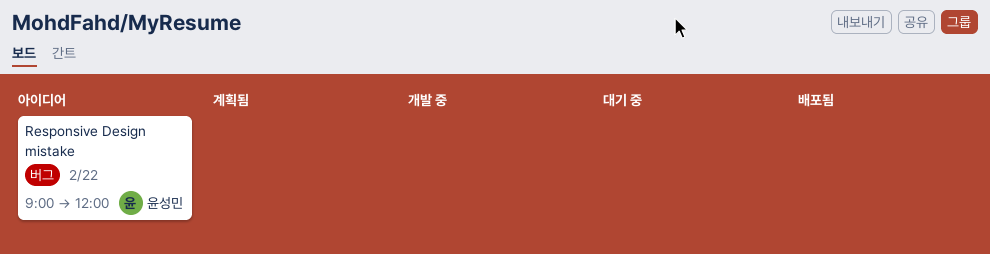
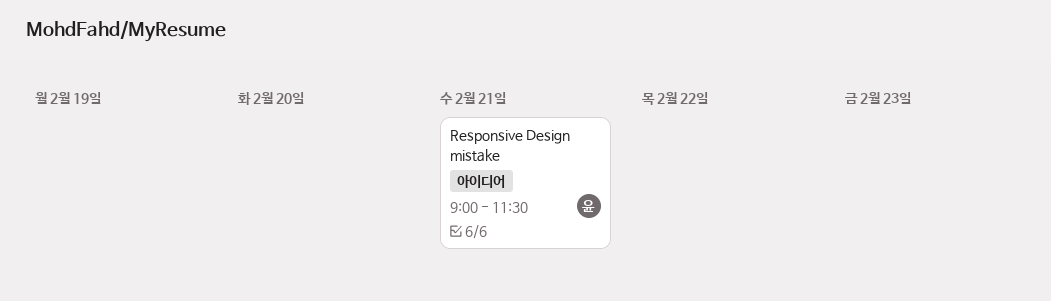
Responsive Design mistake, day: Feb 22 -> Feb 21
Responsive Design mistake, ends: 12:00 -> 11:30

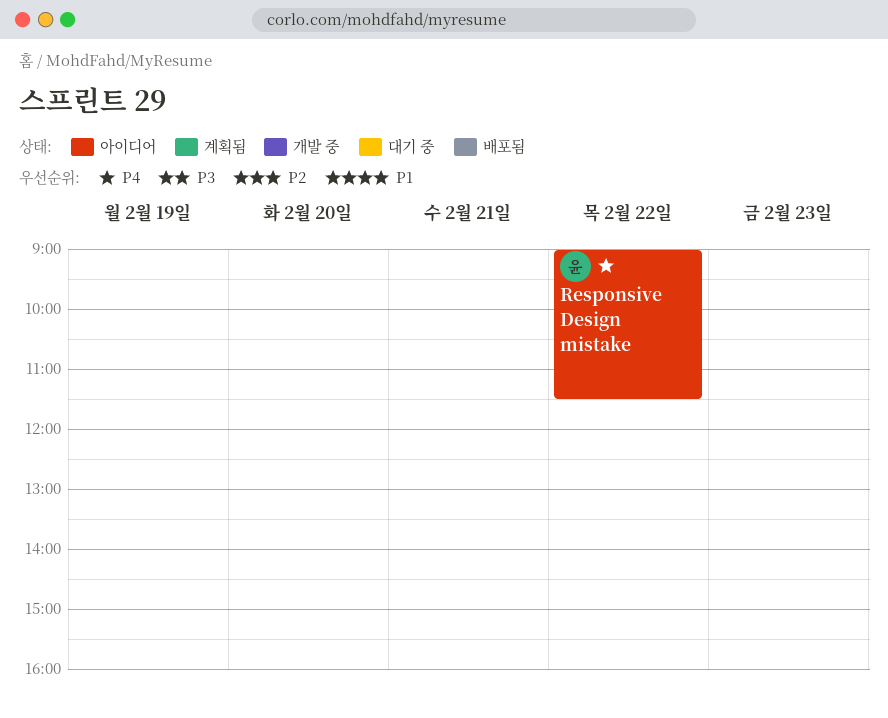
Responsive Design mistake, day: Feb 21 -> Feb 22

